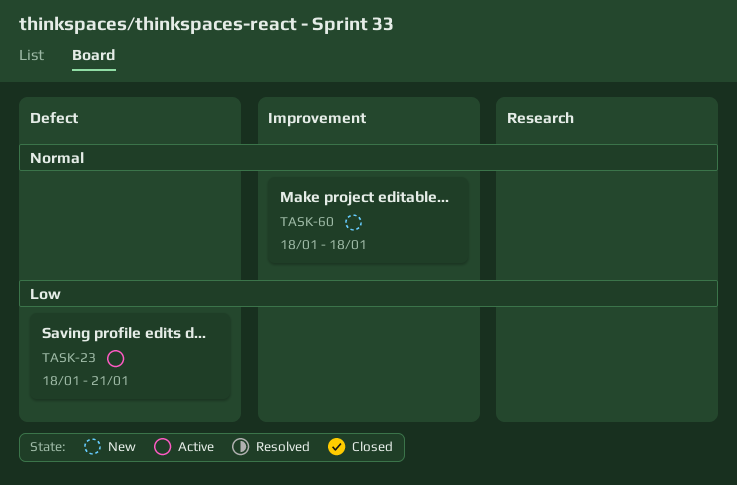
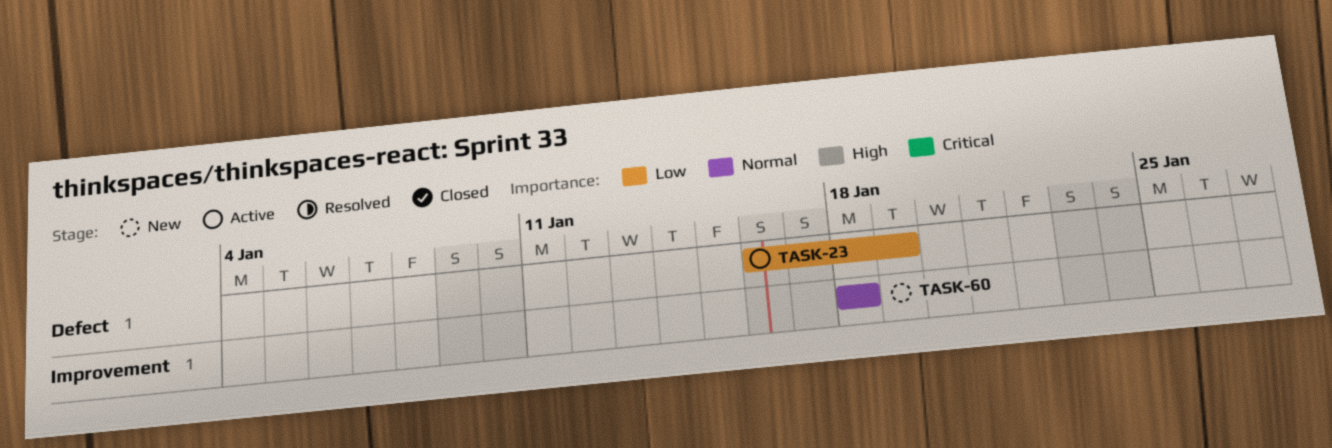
TASK-23, start: Jan 18 -> Jan 16
TASK-23, due: Jan 21 -> Jan 19

